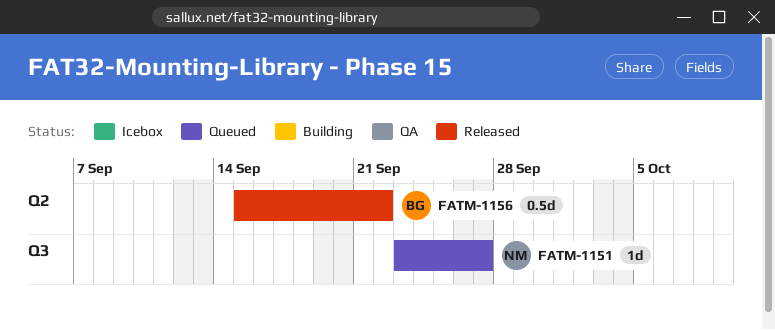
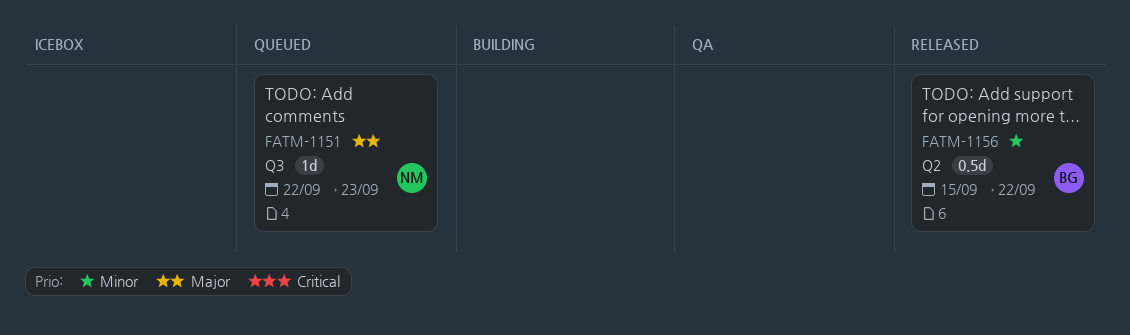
FATM-1151, start: Sep 23 -> Sep 22
FATM-1151, due: Sep 27 -> Sep 23

